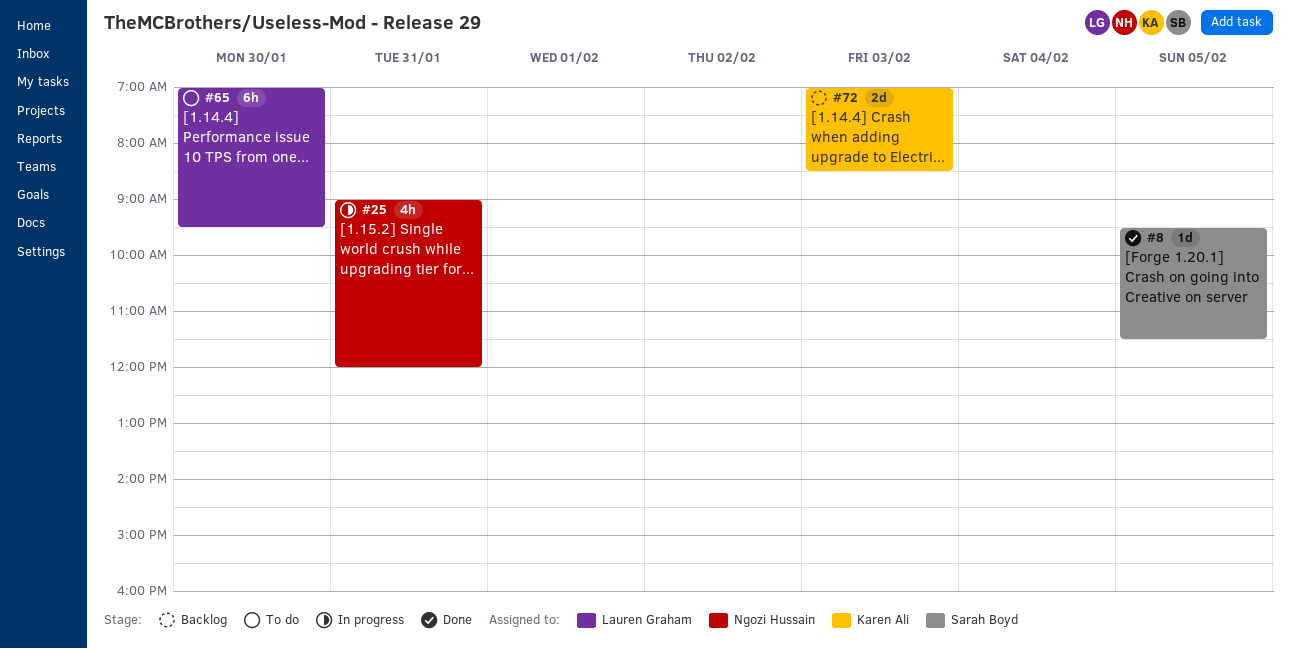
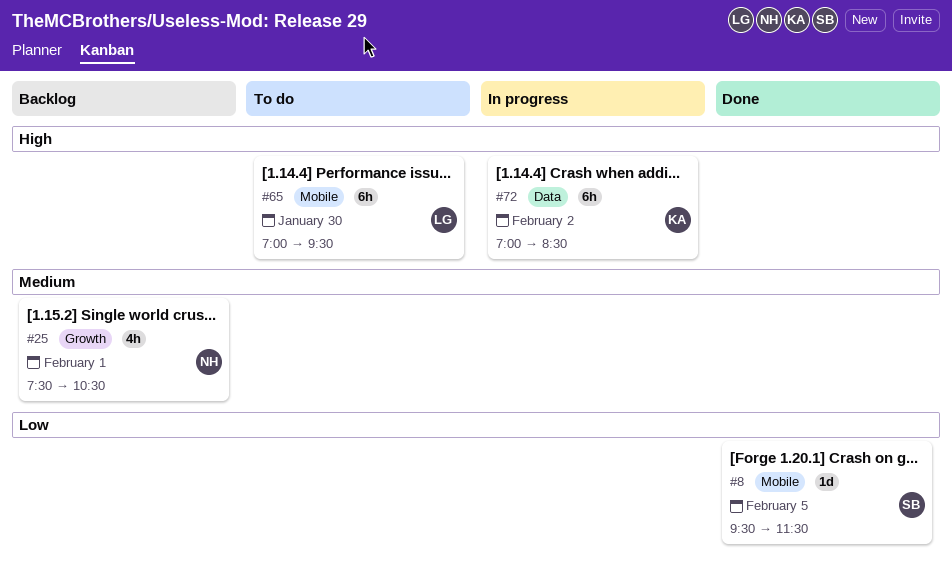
#25, status: In progress -> Backlog
#25, day: Jan 31 -> Feb 1
#25, begins: 09:00 -> 07:30
#25, ends: 12:00 -> 10:30
#72, status: Backlog -> In progress
#72, estimate: 2d -> 6h
#72, day: Feb 3 -> Feb 2

